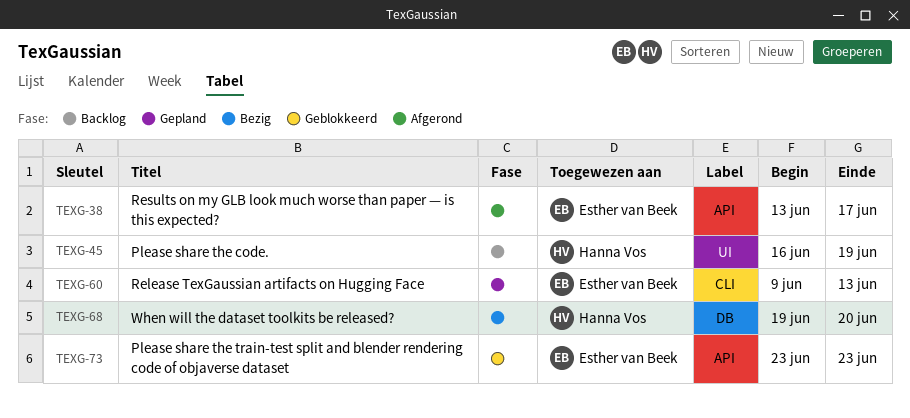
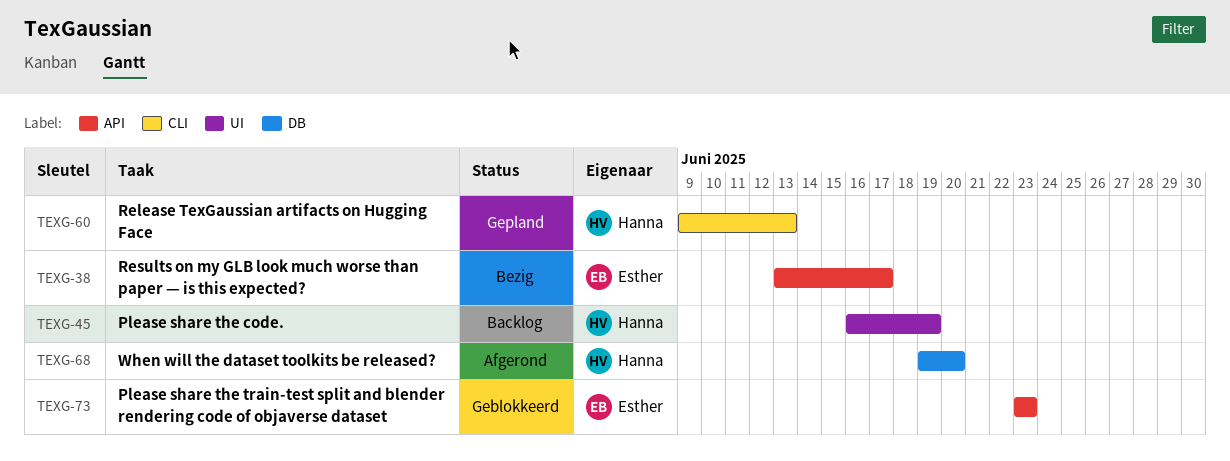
TEXG-38, status: Afgerond -> Bezig
TEXG-60, owner: Esther van Beek -> Hanna Vos
TEXG-68, status: Bezig -> Afgerond

